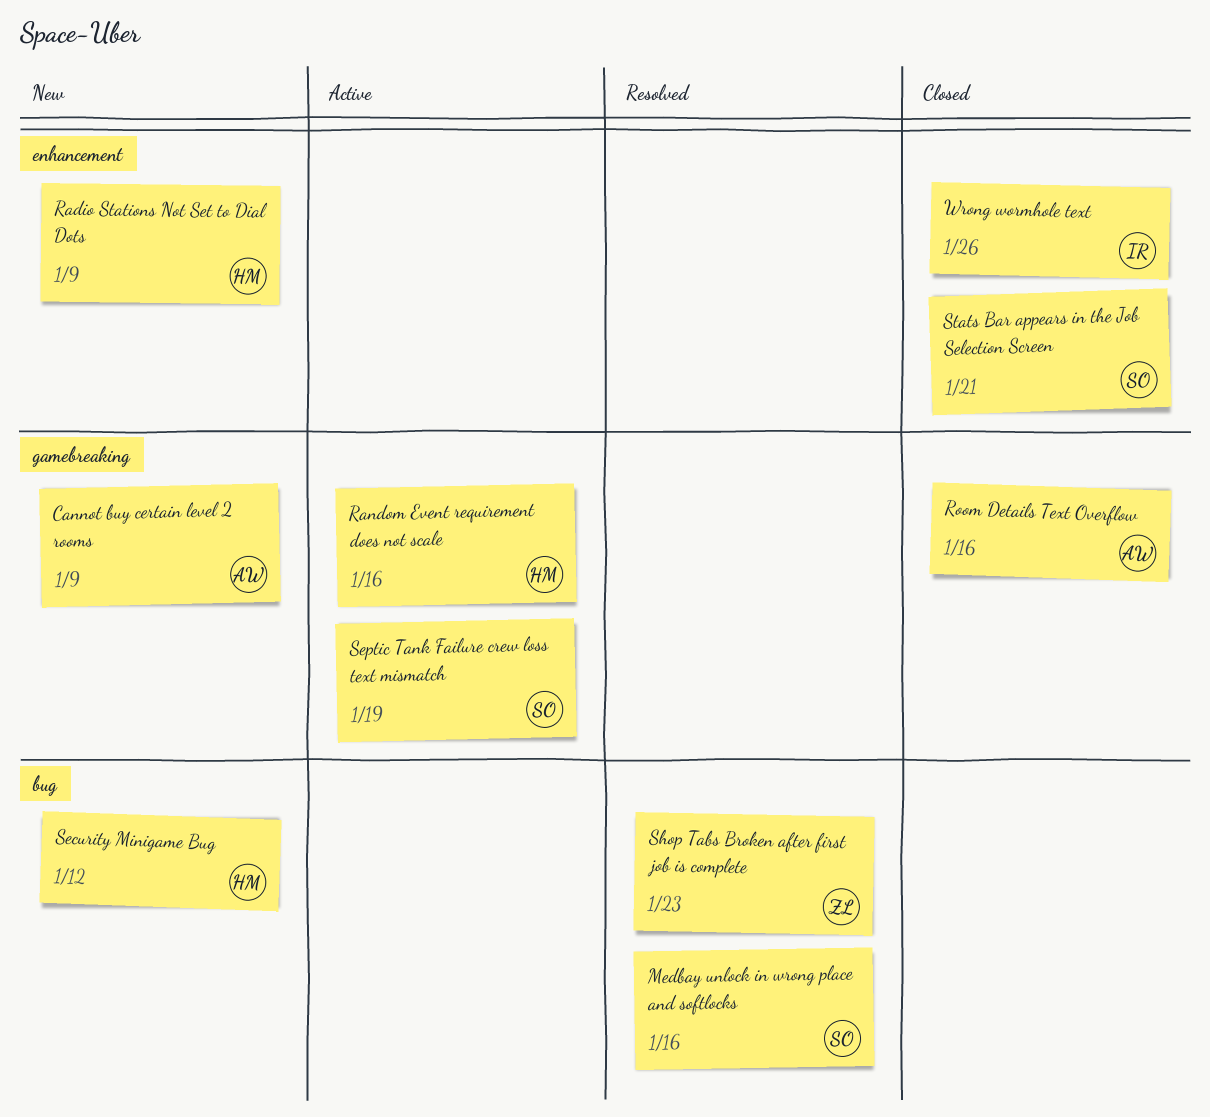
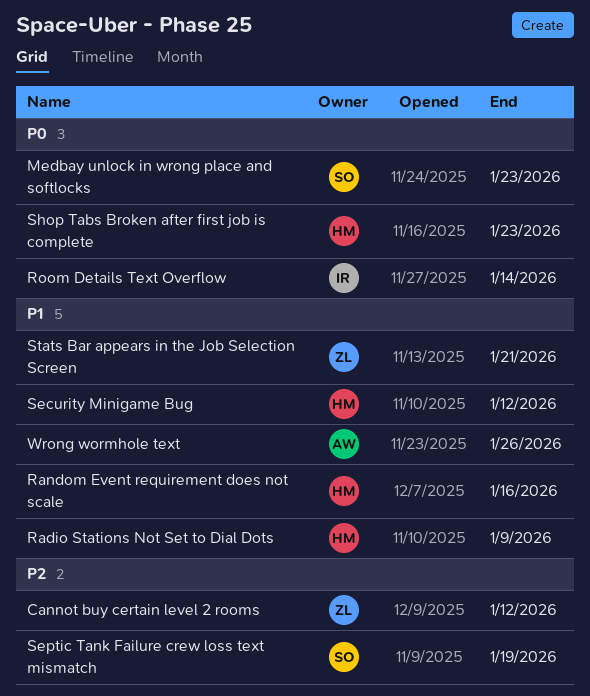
Cannot buy certain level 2 rooms, owner: AW -> ZL
Cannot buy certain level 2 rooms, due: Jan 9 -> Jan 12
Medbay unlock in wrong place and softlocks, due: Jan 16 -> Jan 23
Room Details Text Overflow, owner: AW -> IR
Room Details Text Overflow, due: Jan 16 -> Jan 14
Shop Tabs Broken after first job is complete, owner: ZL -> HM
Stats Bar appears in the Job Selection Screen, owner: SO -> ZL
Wrong wormhole text, owner: IR -> AW

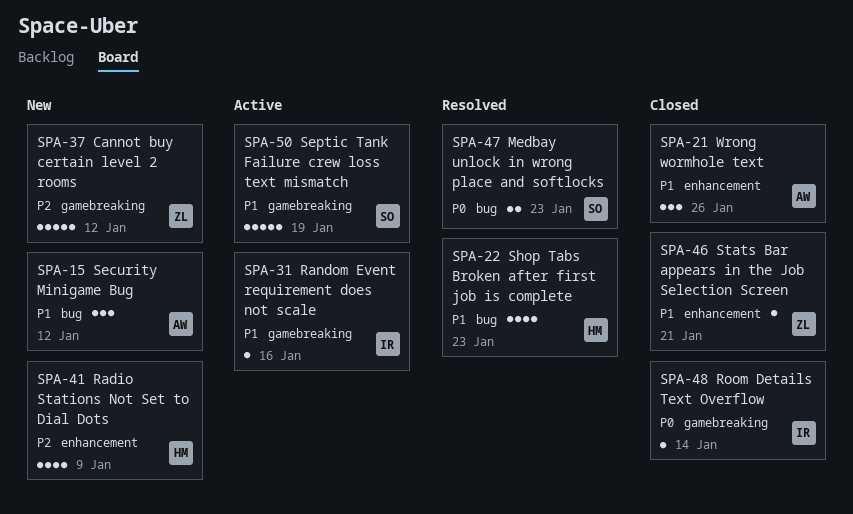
Radio Stations Not Set to Dial Dots, priority: P1 -> P2
Random Event requirement does not scale, owner: HM -> IR
Security Minigame Bug, owner: HM -> AW
Septic Tank Failure crew loss text mismatch, priority: P2 -> P1
Shop Tabs Broken after first job is complete, priority: P0 -> P1

